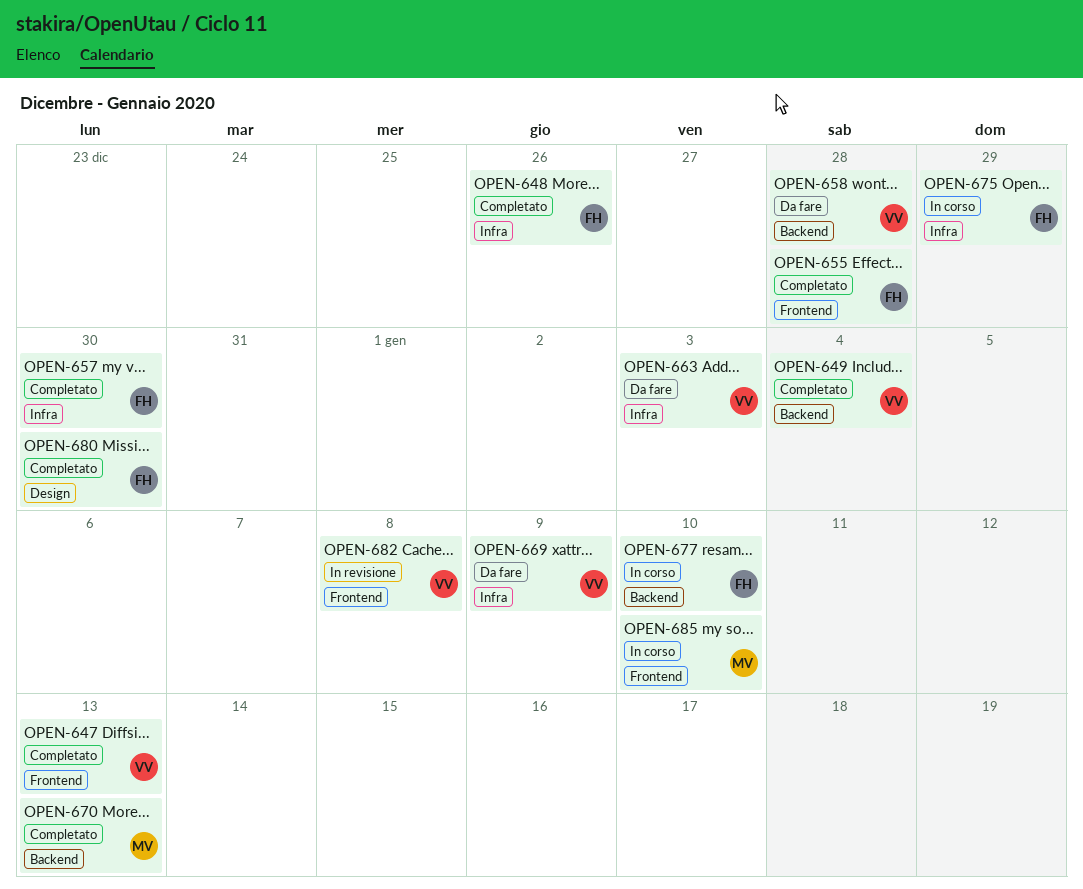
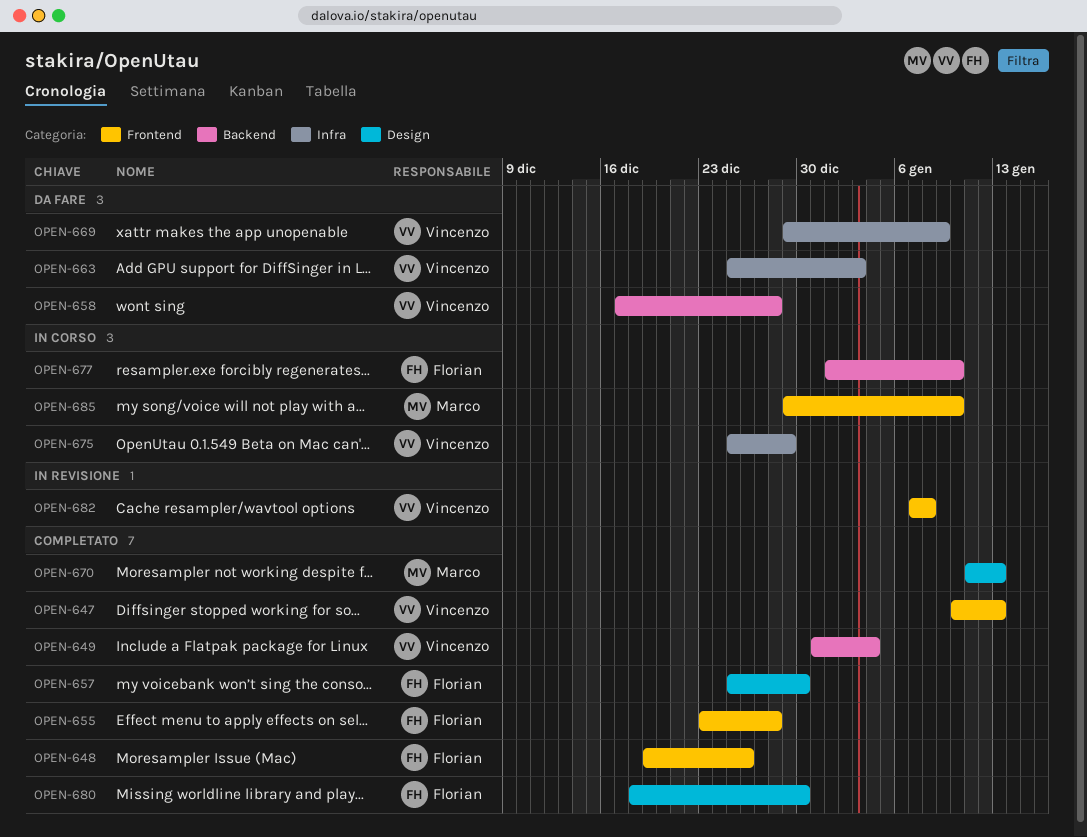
OPEN-648, label: Infra -> Frontend
OPEN-657, label: Infra -> Design
OPEN-670, label: Backend -> Design
OPEN-675, owner: Florian -> Vincenzo

